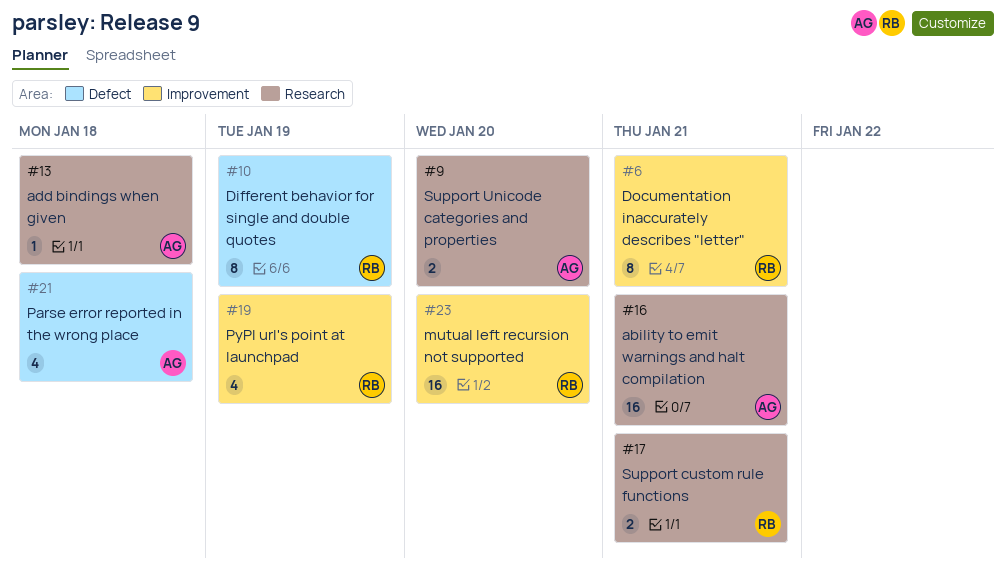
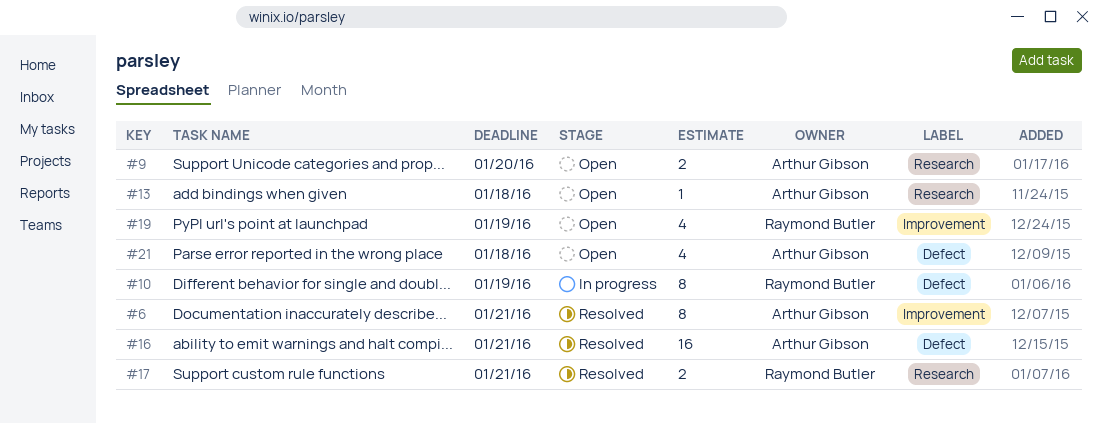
#6, owner: Raymond Butler -> Arthur Gibson
#16, label: Research -> Defect
#23: present -> none

